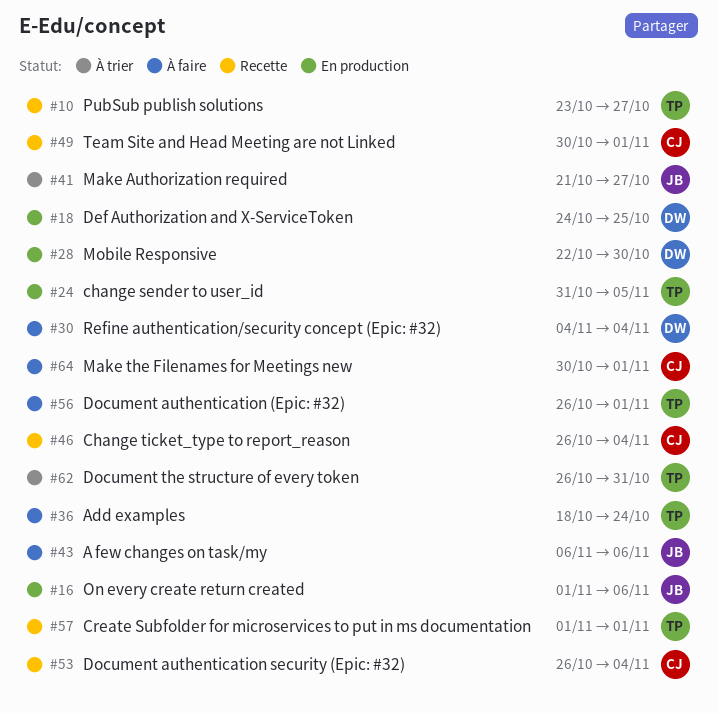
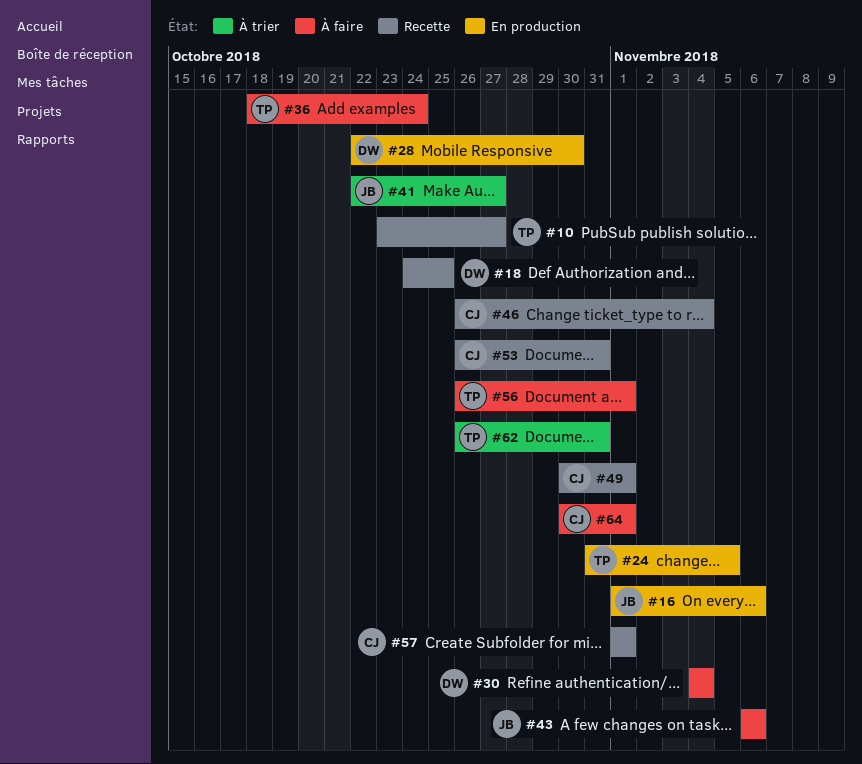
#18, status: En production -> Recette
#41, start: Oct 21 -> Oct 22
#53, due: Nov 4 -> Oct 31
#57, owner: TP -> CJ

